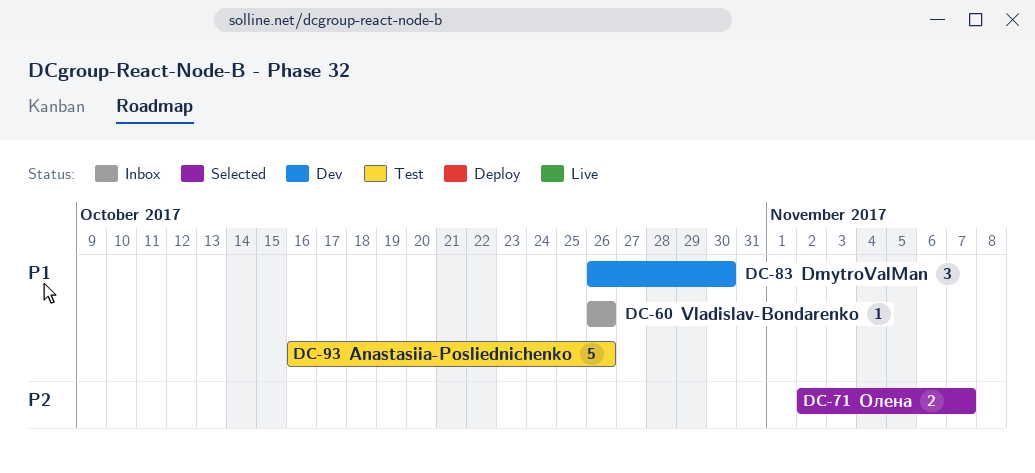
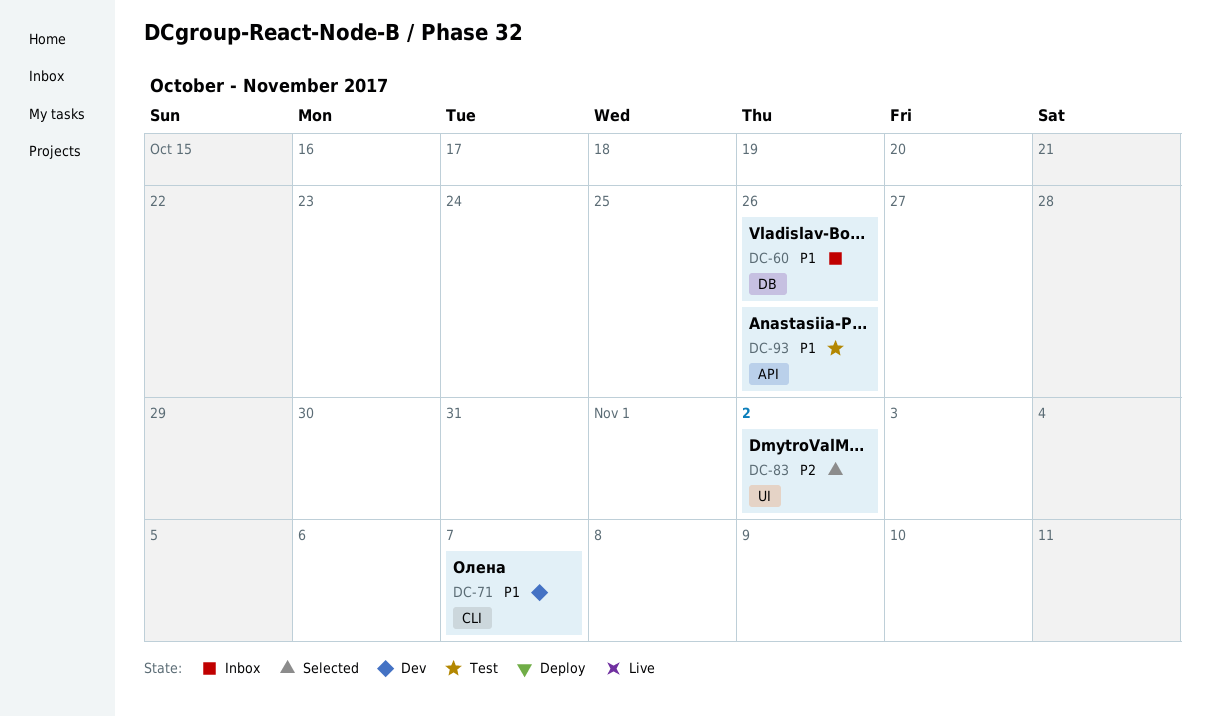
DC-71, status: Selected -> Dev
DC-71, priority: P2 -> P1
DC-83, status: Dev -> Selected
DC-83, priority: P1 -> P2
DC-83, due: Oct 30 -> Nov 2

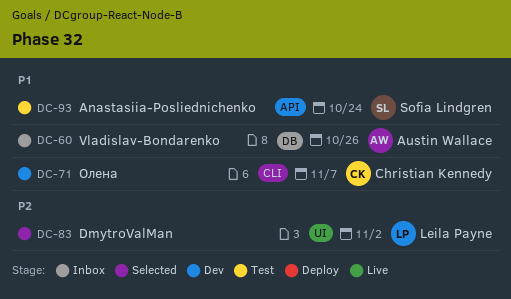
DC-93, due: Oct 26 -> Oct 24

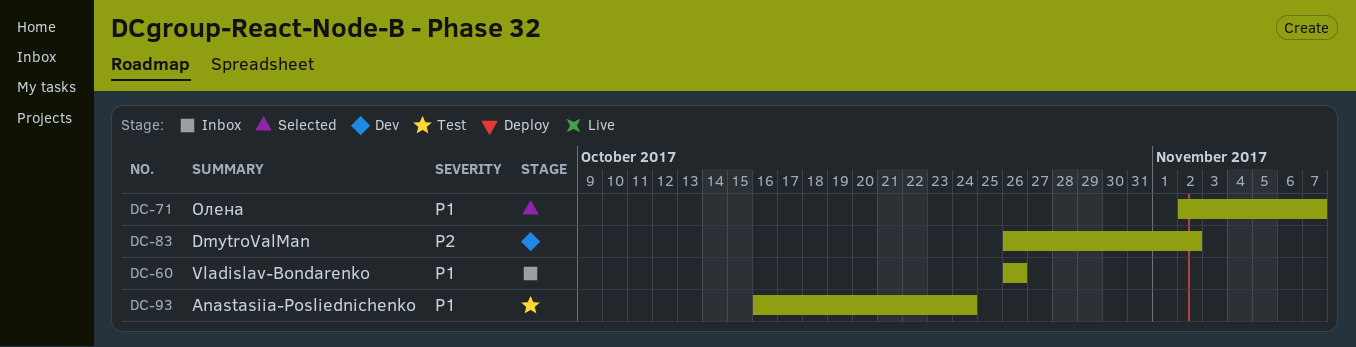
DC-71, status: Dev -> Selected
DC-83, status: Selected -> Dev

